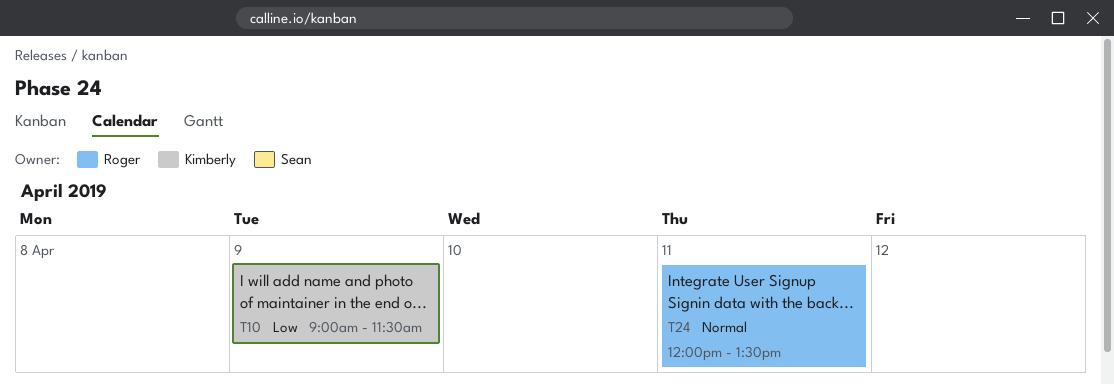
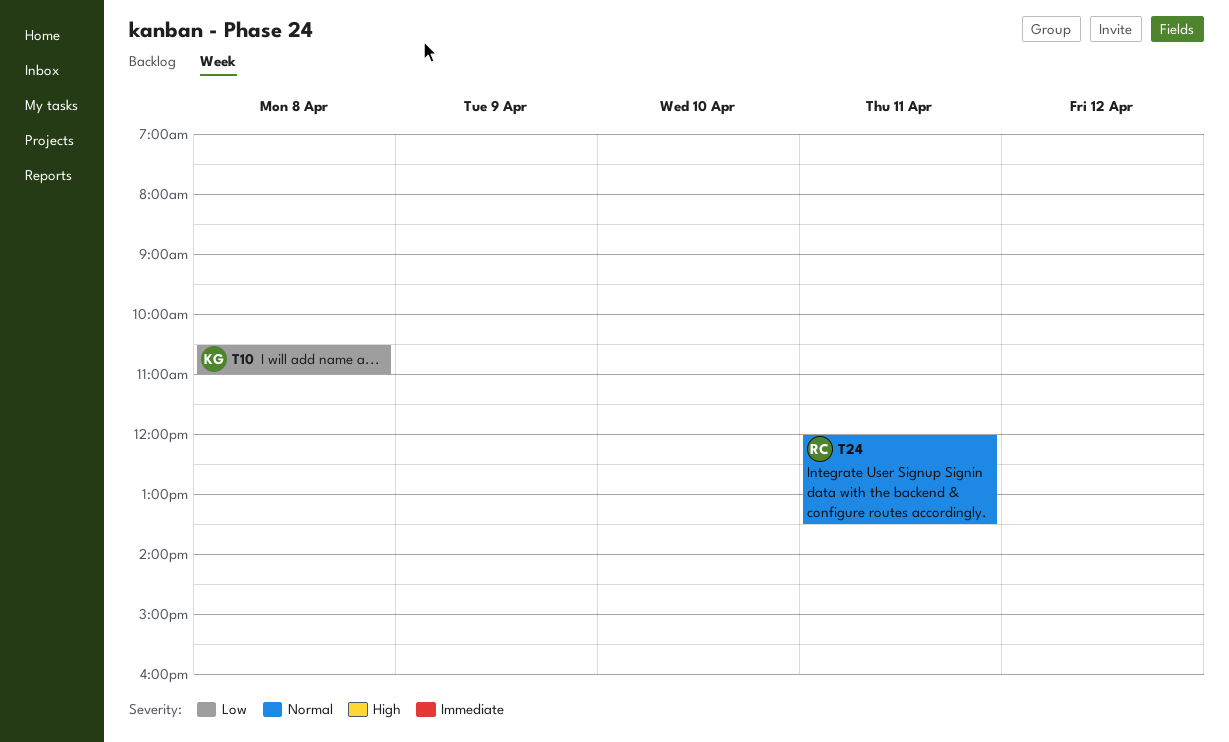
T10, day: Apr 9 -> Apr 8
T10, begins: 09:00 -> 10:30
T10, ends: 11:30 -> 11:00

